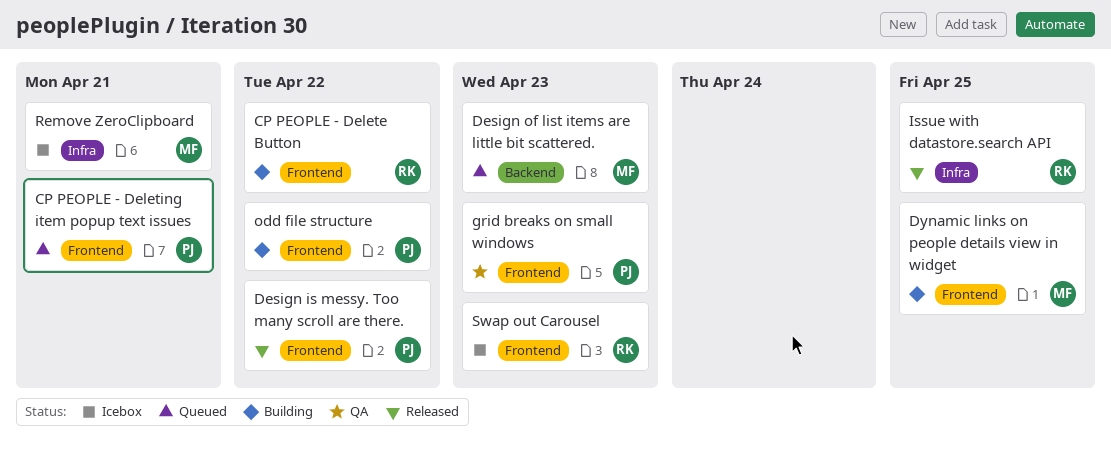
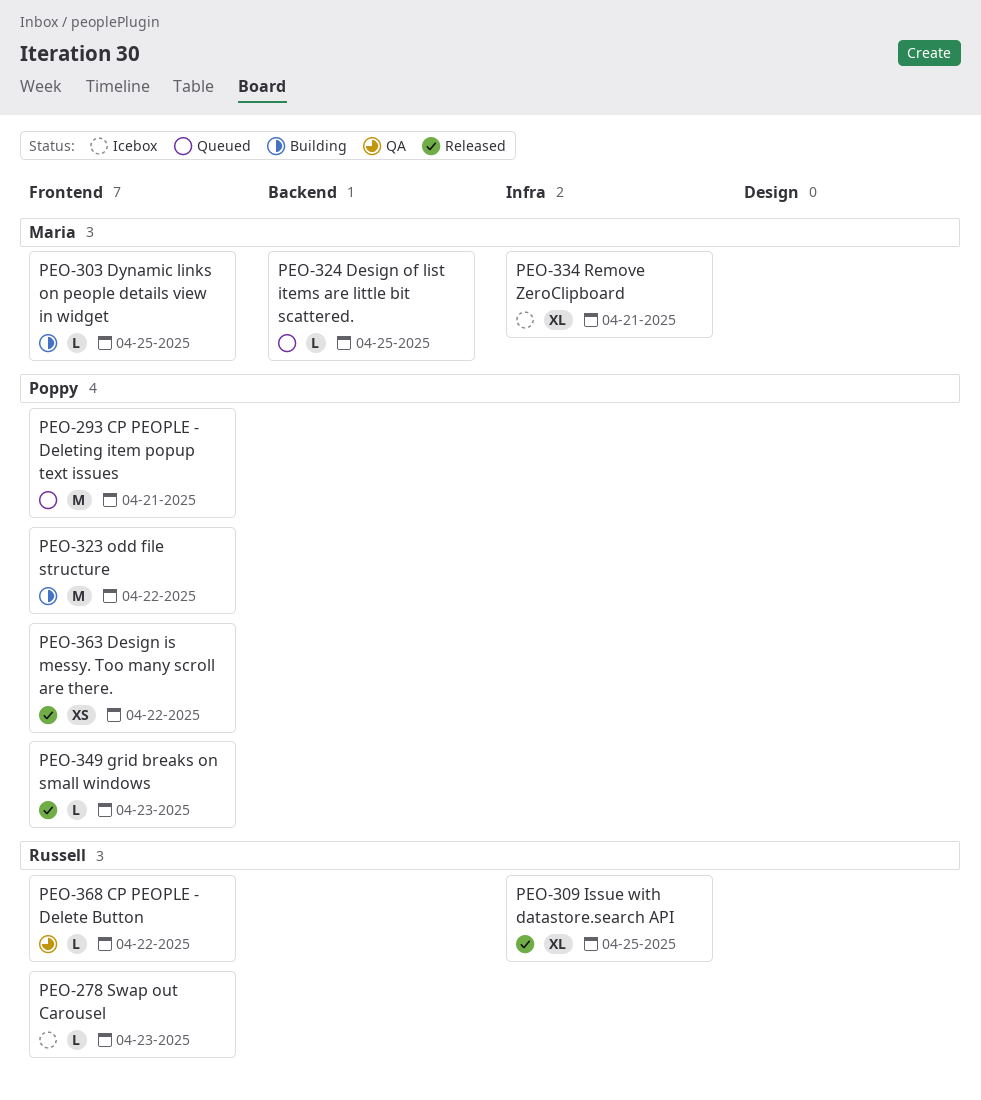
CP PEOPLE - Delete Button, status: Building -> QA
Design of list items are little bit scattered., due: Apr 23 -> Apr 25
grid breaks on small windows, status: QA -> Released

